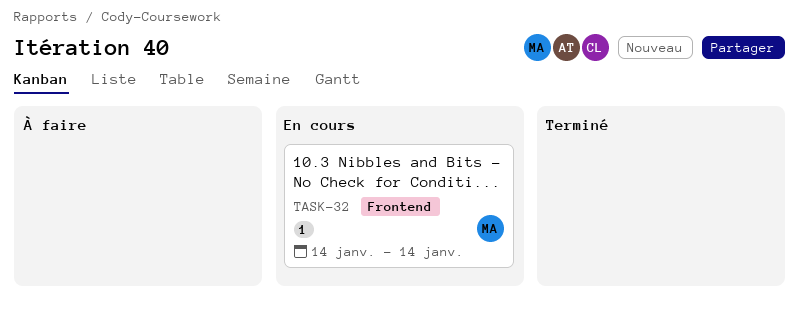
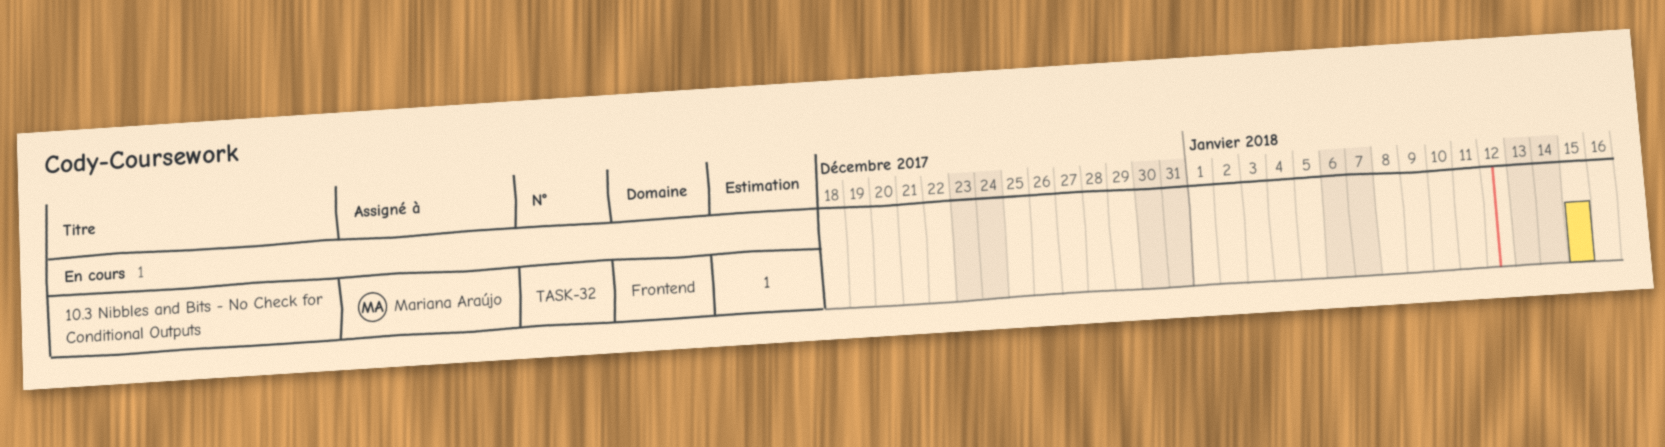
TASK-32, start: Jan 14 -> Jan 15
TASK-32, due: Jan 14 -> Jan 15

